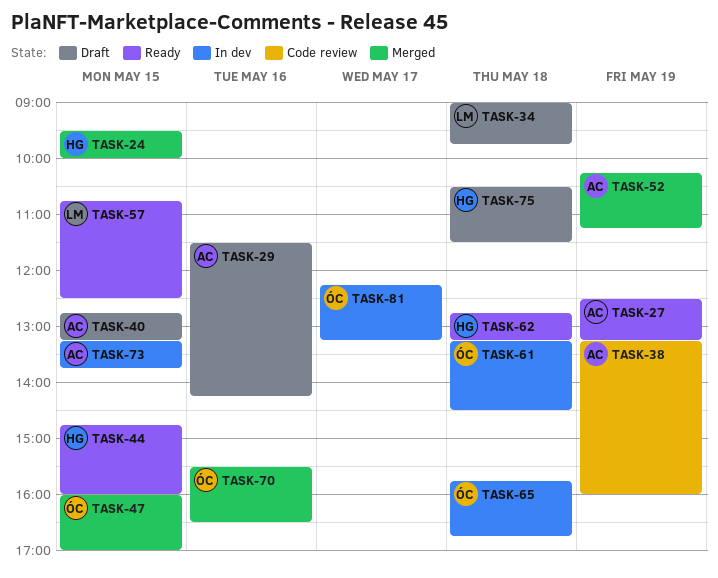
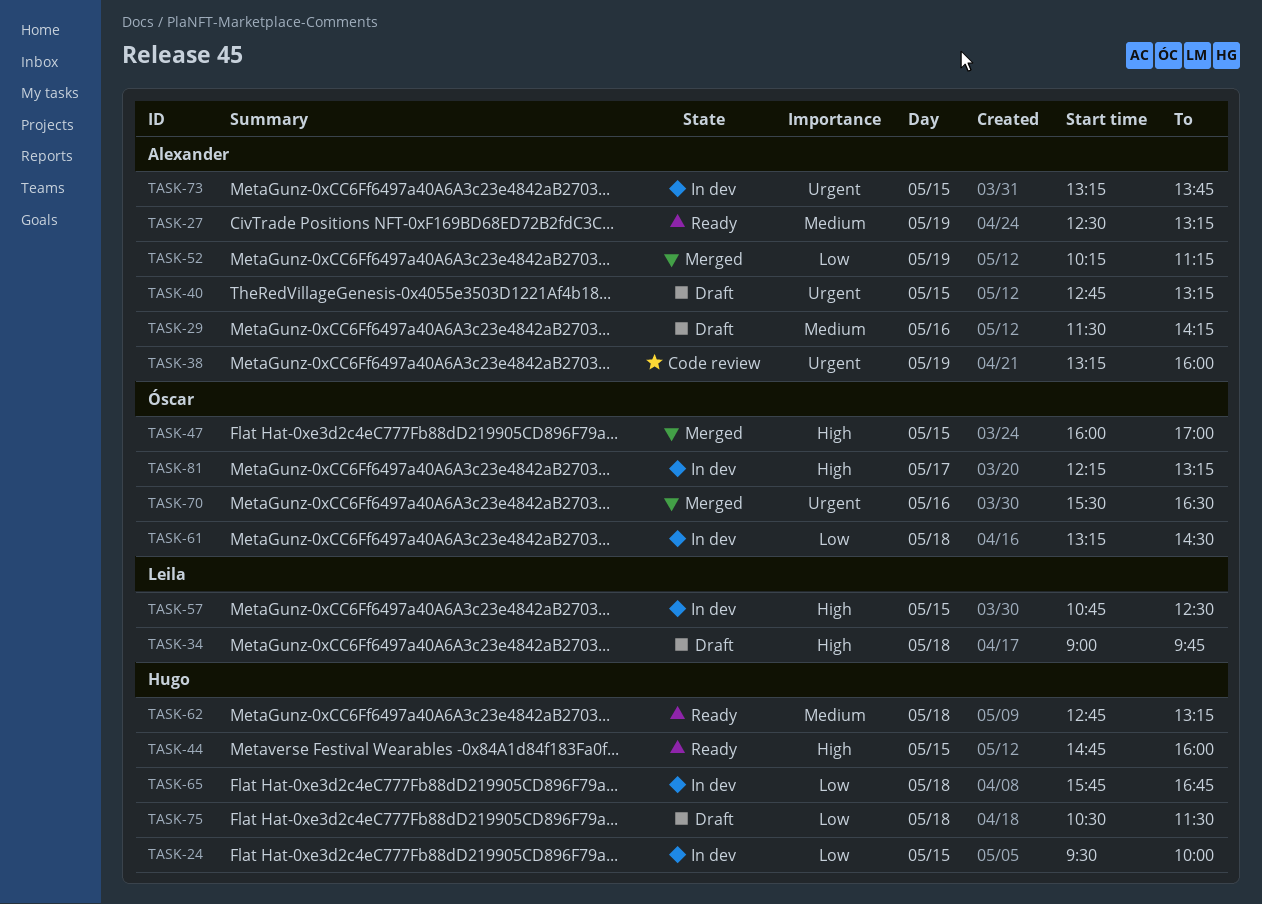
TASK-24, status: Merged -> In dev
TASK-57, status: Ready -> In dev
TASK-65, owner: Óscar -> Hugo

